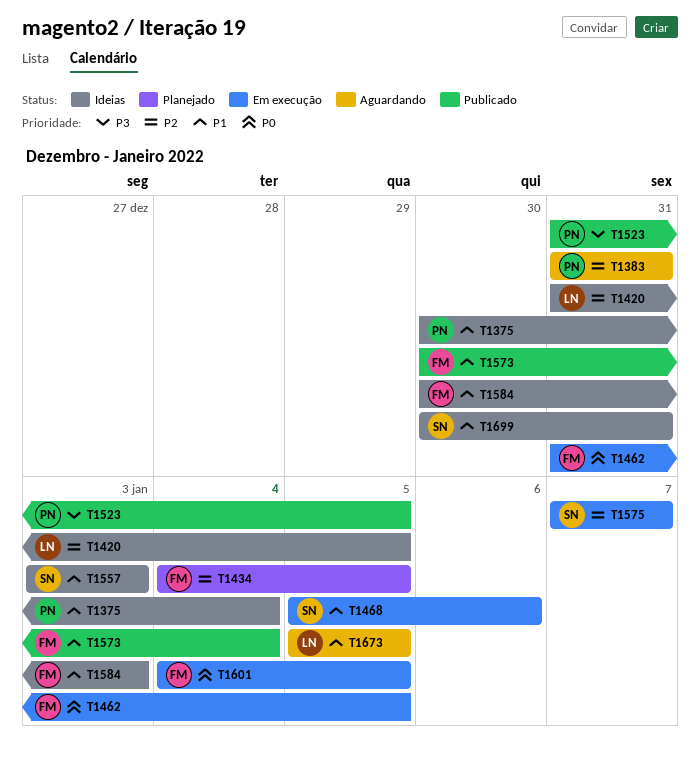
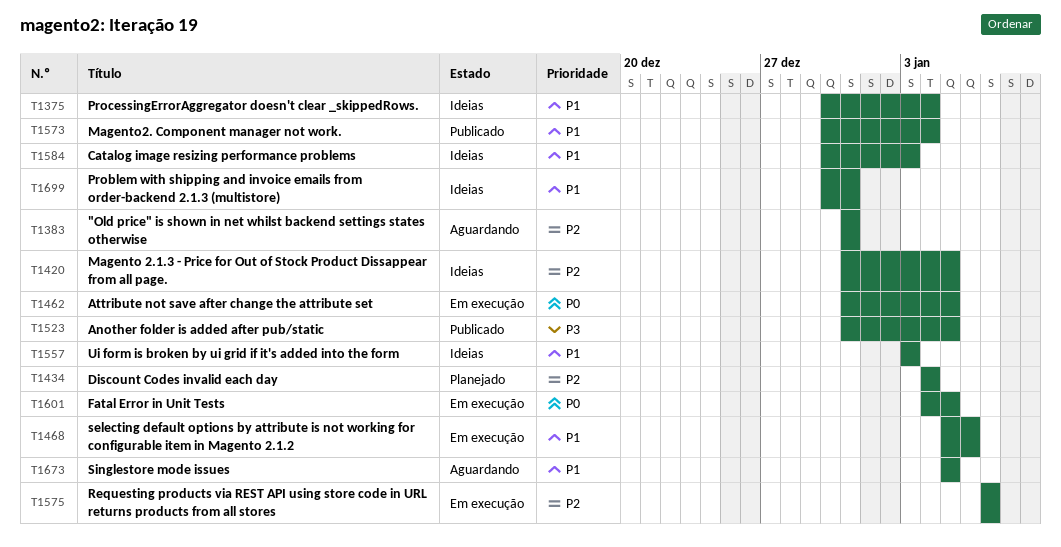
T1434, due: Jan 5 -> Jan 4

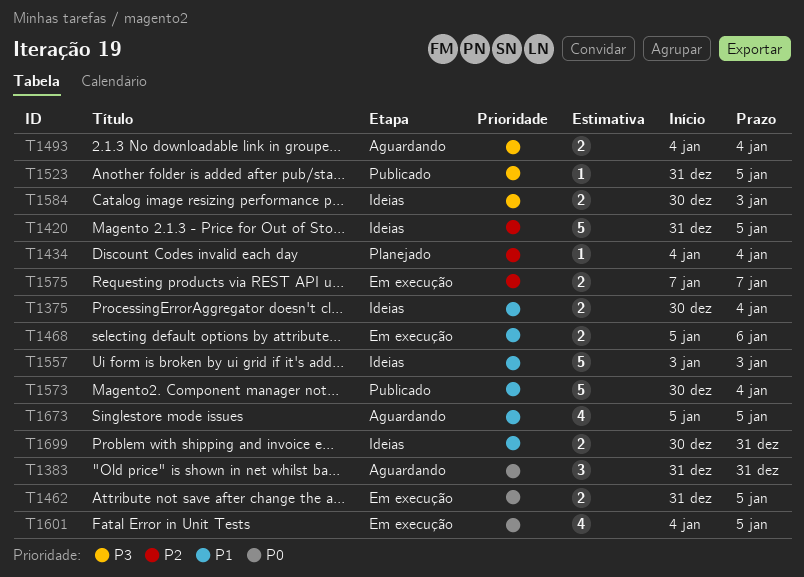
T1383, priority: P2 -> P0
T1493: none -> present
T1584, priority: P1 -> P3

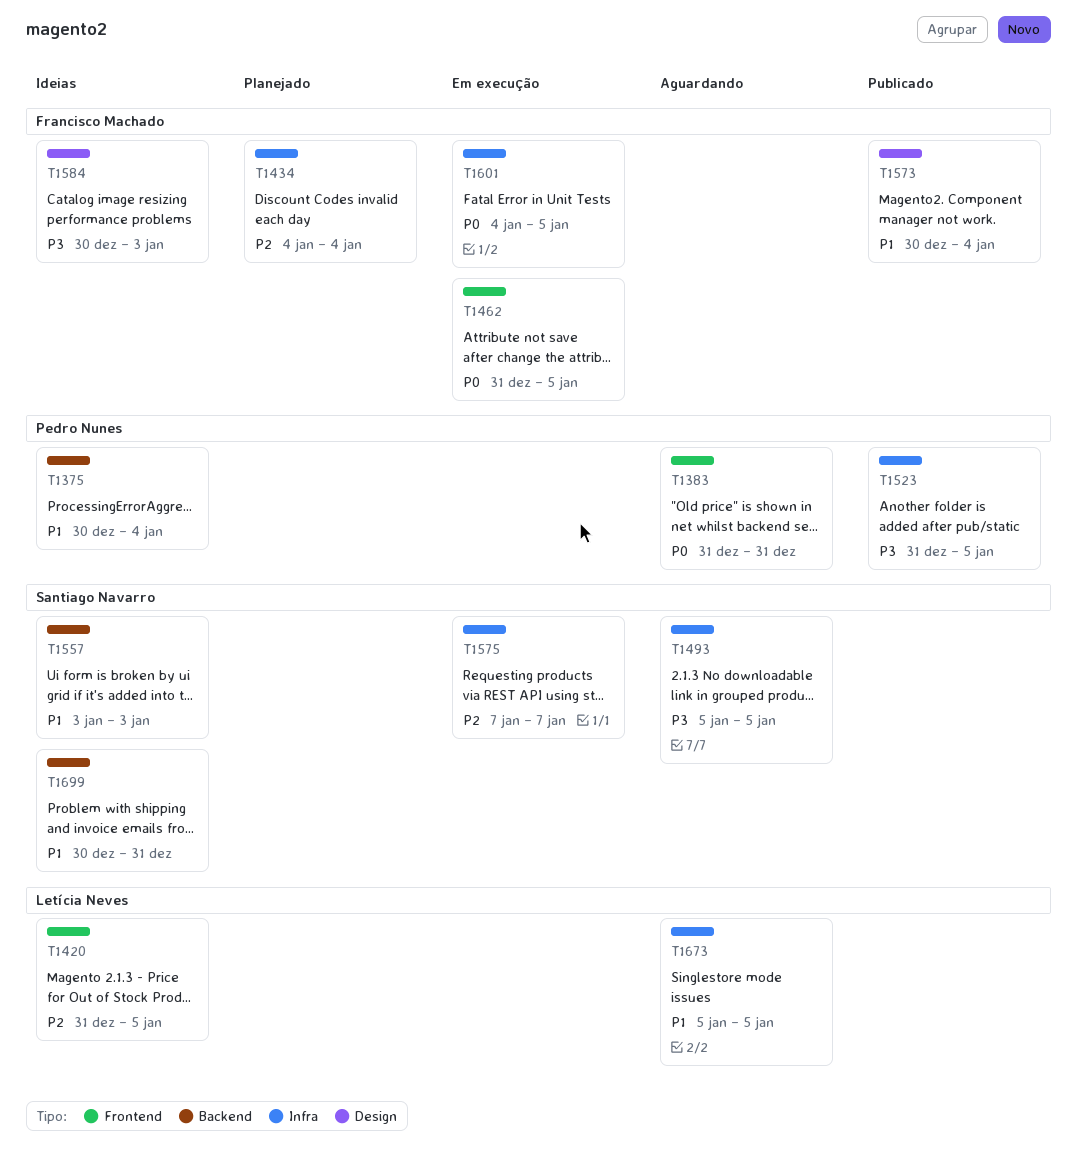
T1468: present -> none
T1493, start: Jan 4 -> Jan 5
T1493, due: Jan 4 -> Jan 5

